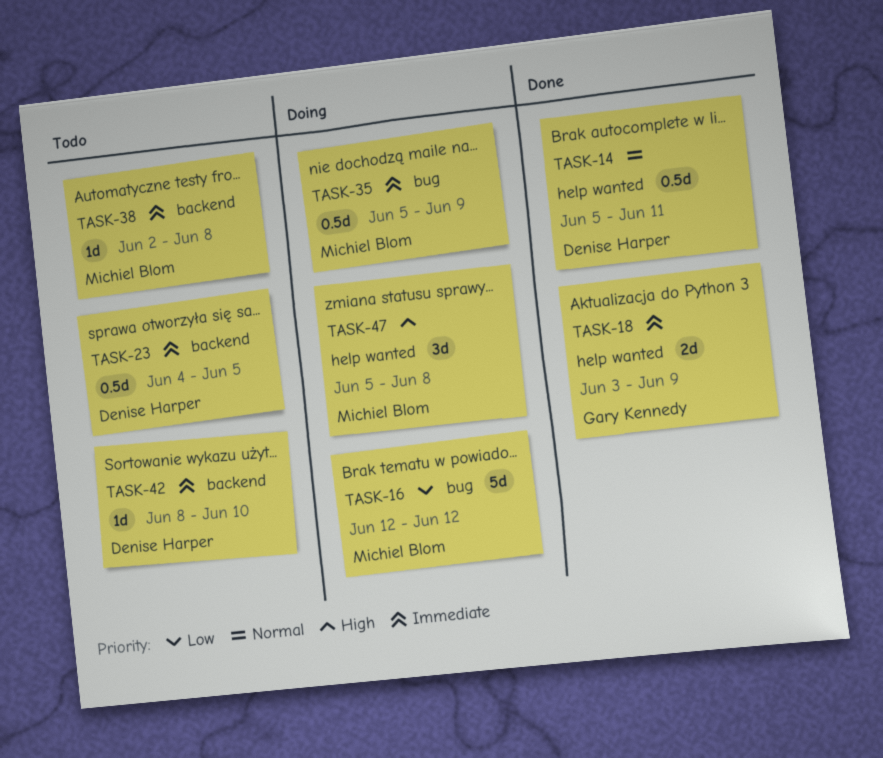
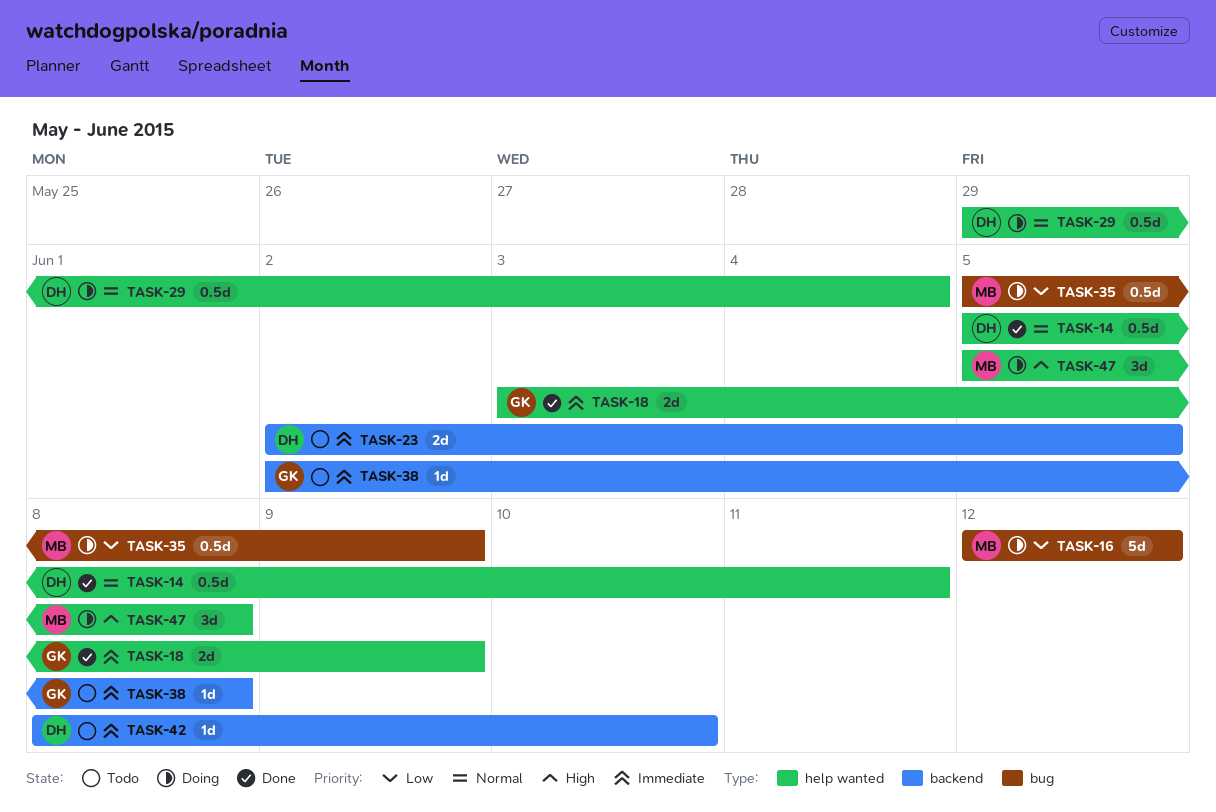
TASK-23, estimate: 0.5d -> 2d
TASK-23, start: Jun 4 -> Jun 2
TASK-29: none -> present
TASK-35, priority: Immediate -> Low
TASK-38, owner: Michiel Blom -> Gary Kennedy

